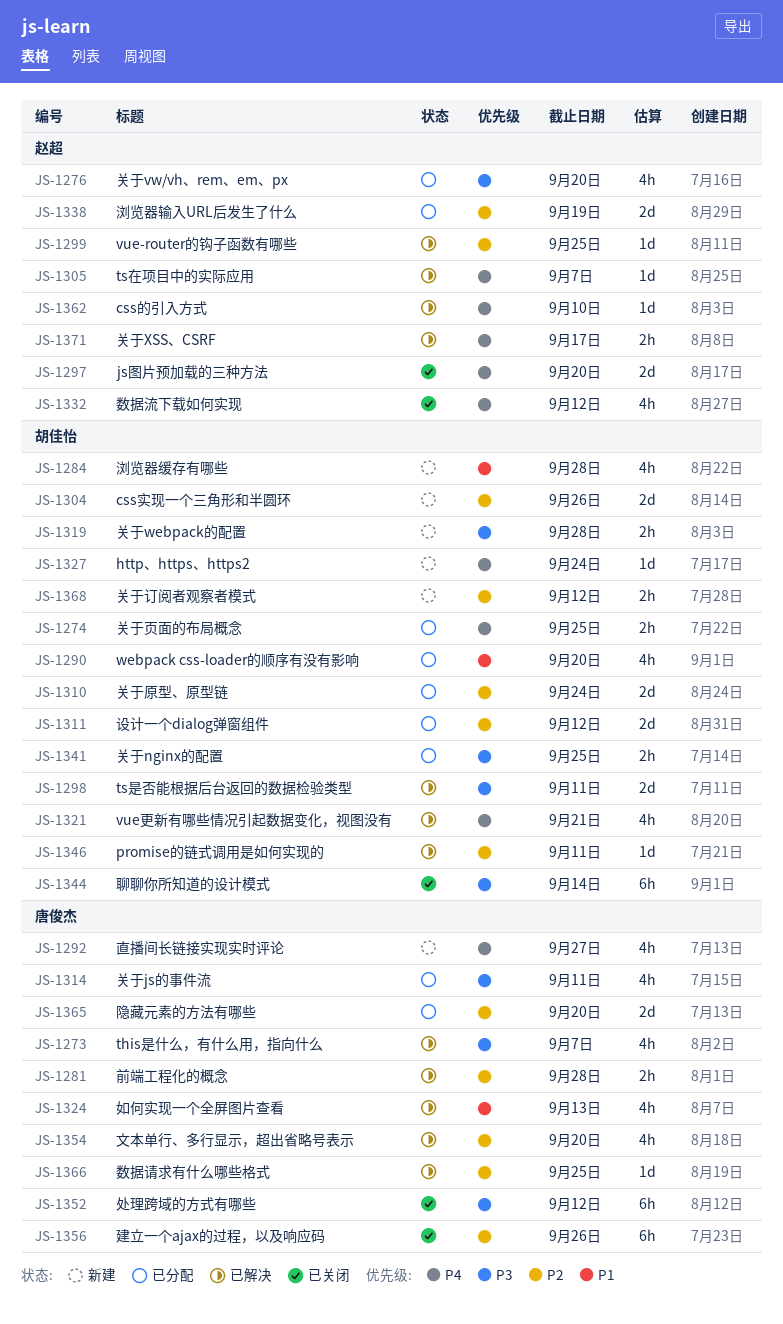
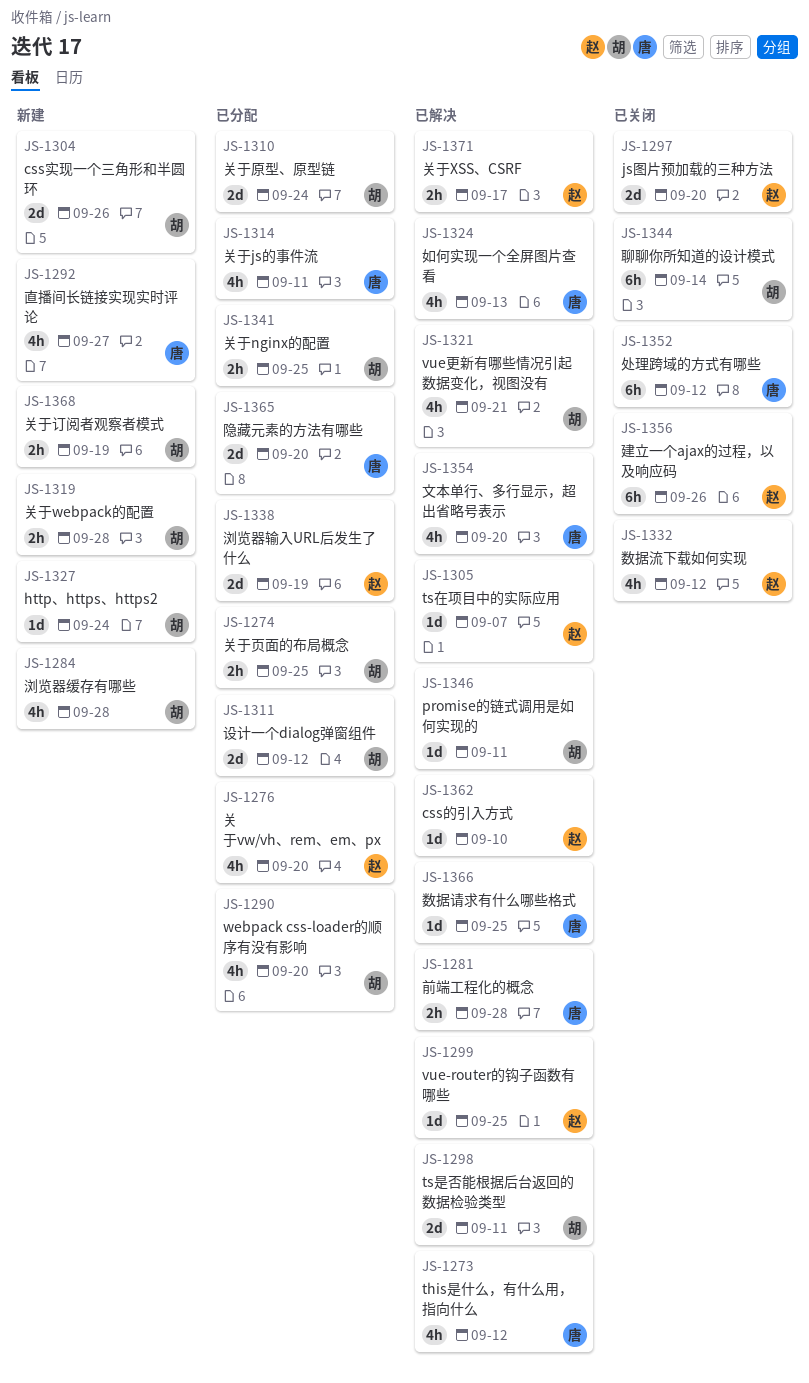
JS-1273, due: Sep 7 -> Sep 12
JS-1356, owner: 唐俊杰 -> 赵超
JS-1368, due: Sep 12 -> Sep 19

